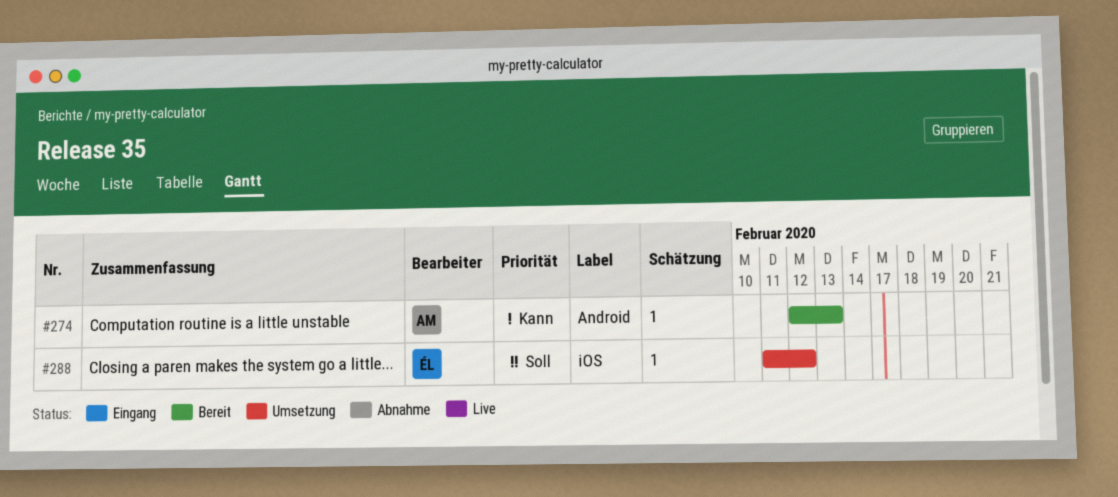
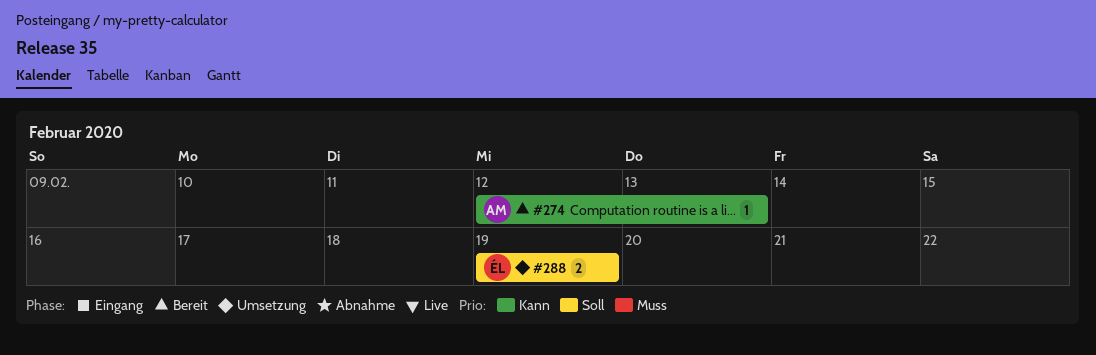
#288, estimate: 1 -> 2
#288, start: Feb 11 -> Feb 19
#288, due: Feb 12 -> Feb 19

